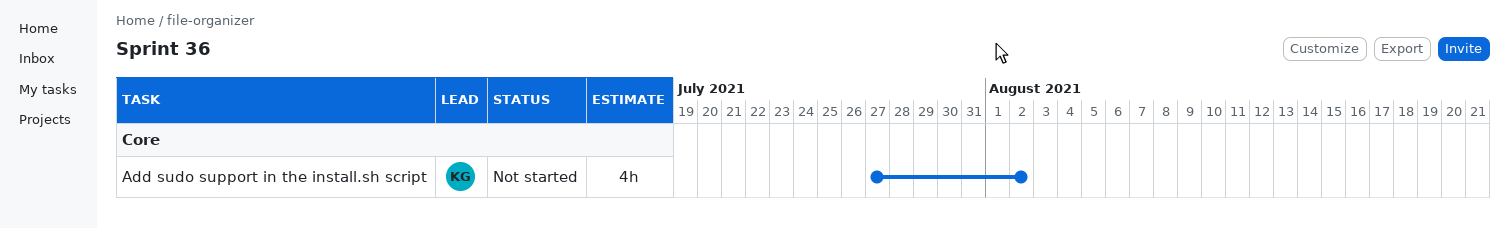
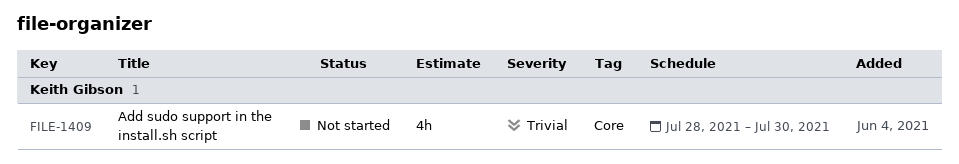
Add sudo support in the install.sh script, start: Jul 27 -> Jul 28
Add sudo support in the install.sh script, due: Aug 2 -> Jul 30

